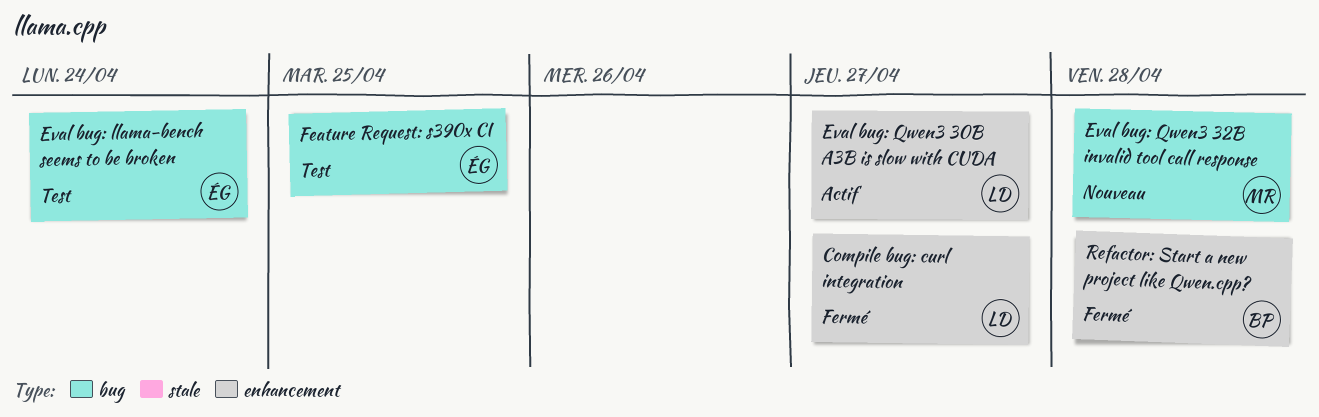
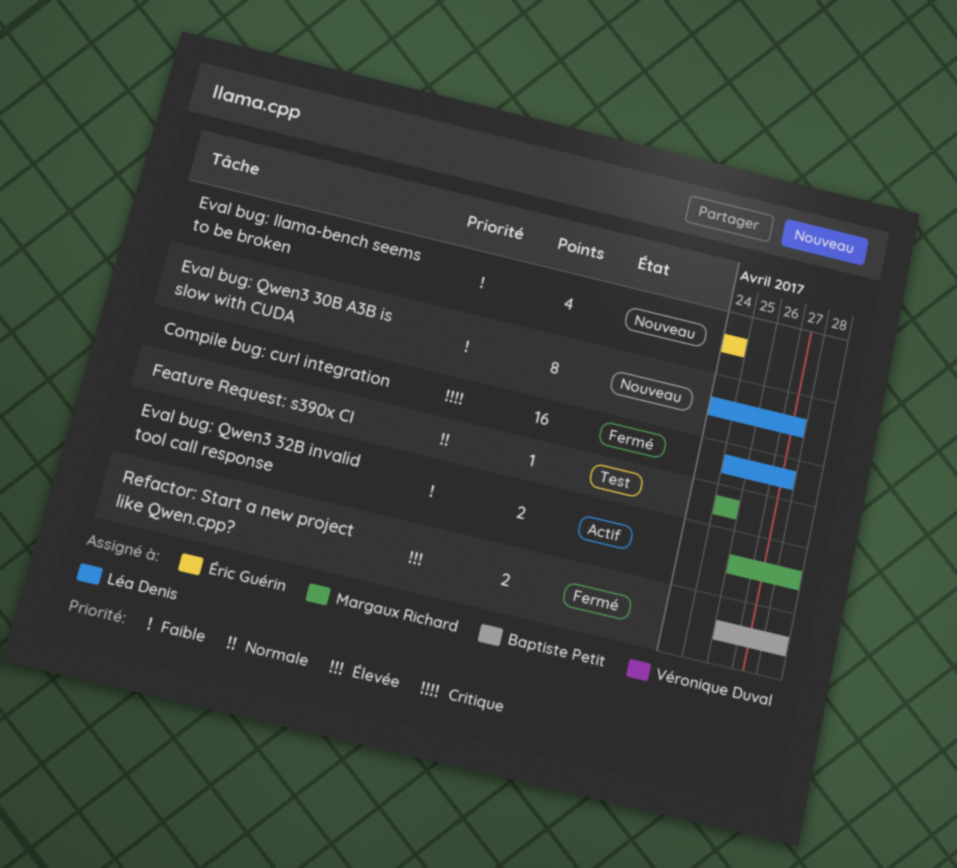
Eval bug: llama-bench seems to be broken, status: Test -> Nouveau
Eval bug: Qwen3 30B A3B is slow with CUDA, status: Actif -> Nouveau
Eval bug: Qwen3 32B invalid tool call response, status: Nouveau -> Actif
Feature Request: s390x CI, owner: Éric Guérin -> Margaux Richard

